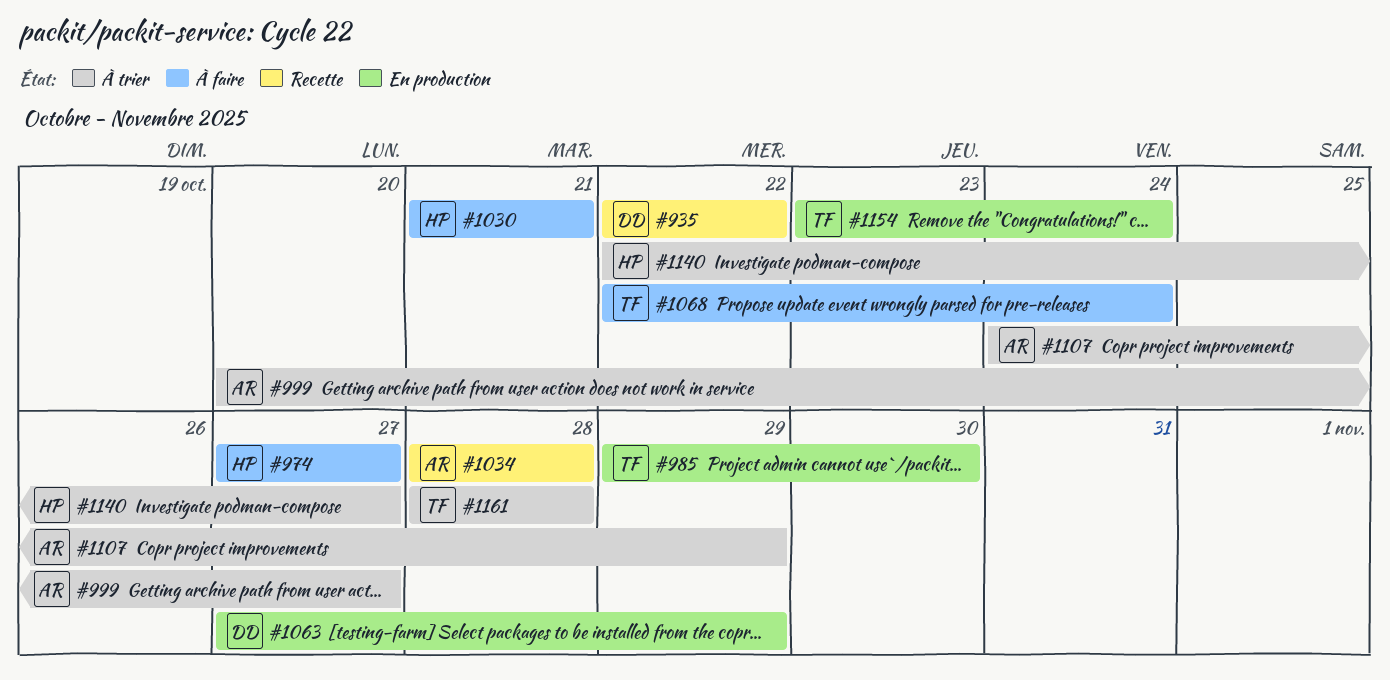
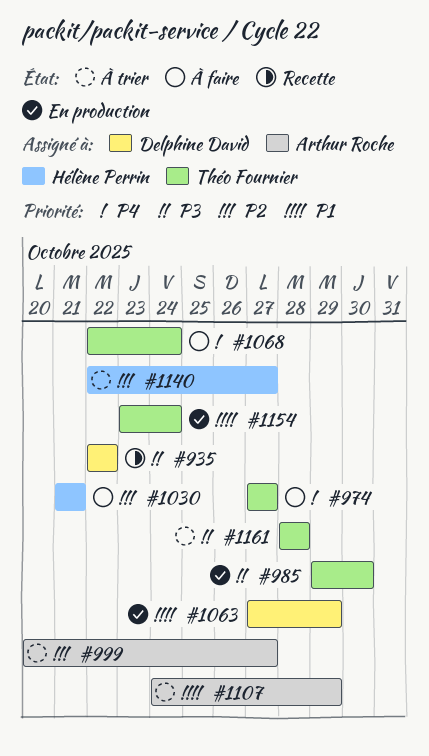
#974, owner: Hélène Perrin -> Théo Fournier
#1034: present -> none

